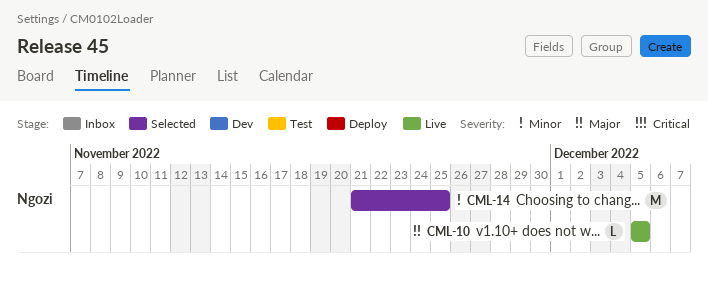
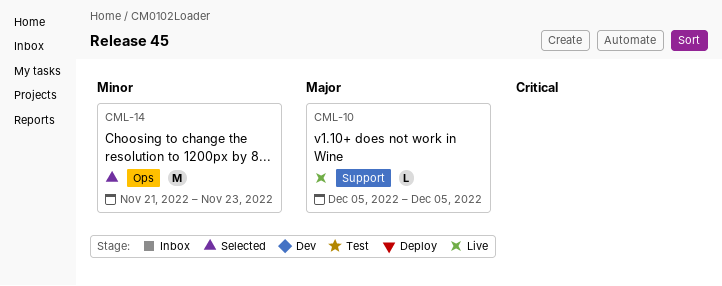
CML-14, due: Nov 25 -> Nov 23

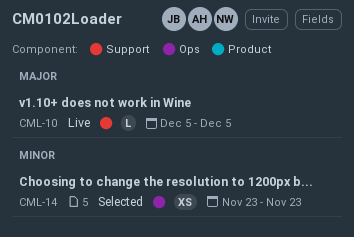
CML-14, estimate: M -> XS
CML-14, start: Nov 21 -> Nov 23

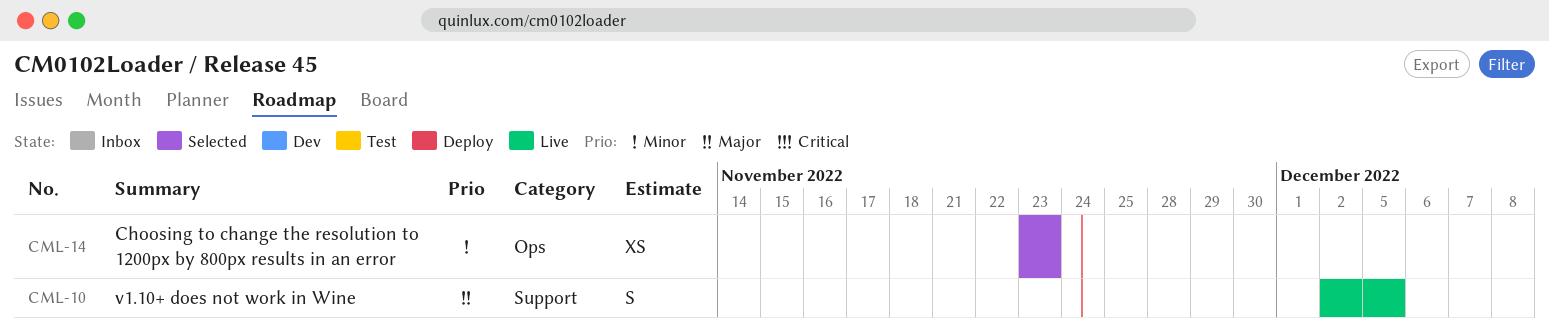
CML-10, estimate: L -> S
CML-10, start: Dec 5 -> Dec 2

